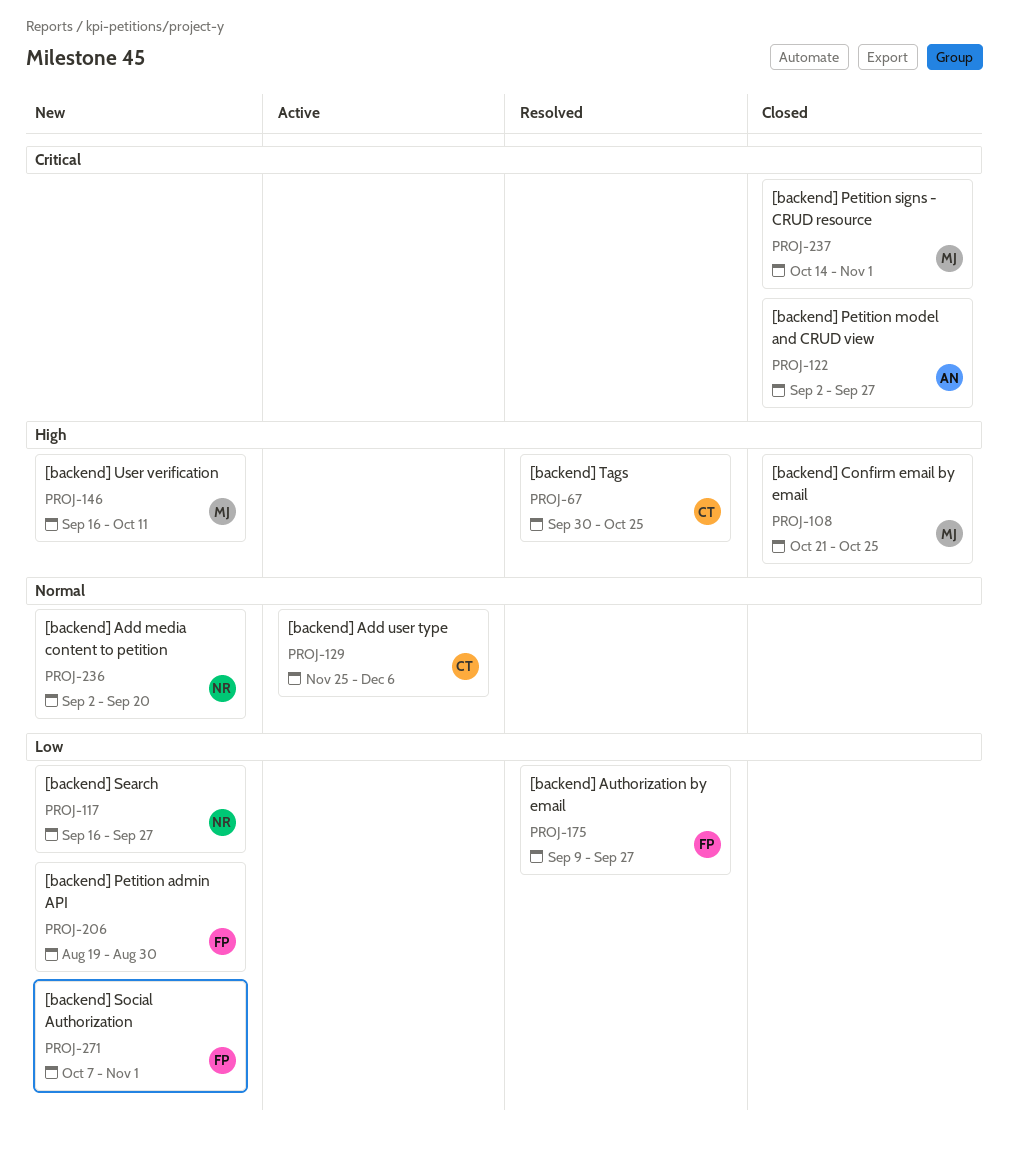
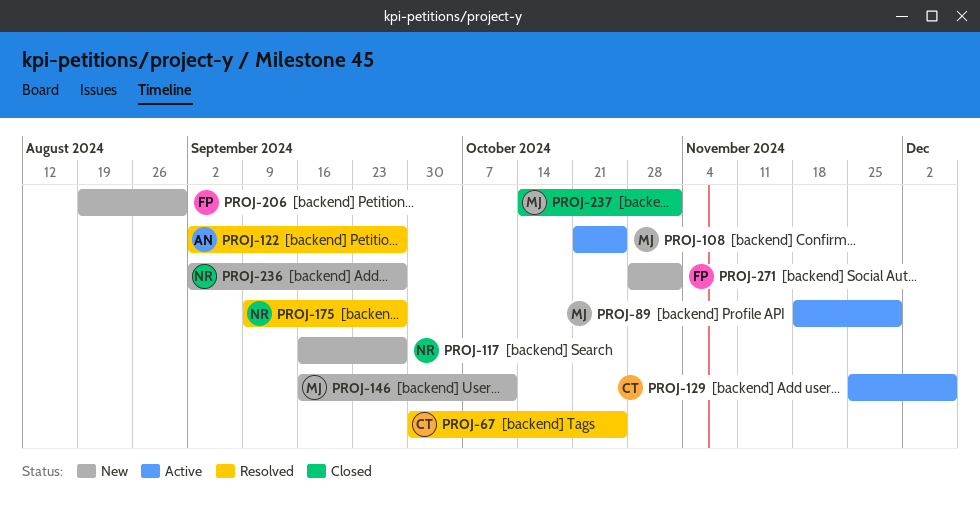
PROJ-89: none -> present
PROJ-108, status: Closed -> Active
PROJ-122, status: Closed -> Resolved
PROJ-175, owner: FP -> NR
PROJ-236, due: Sep 20 -> Sep 27
PROJ-271, start: Oct 7 -> Oct 28

